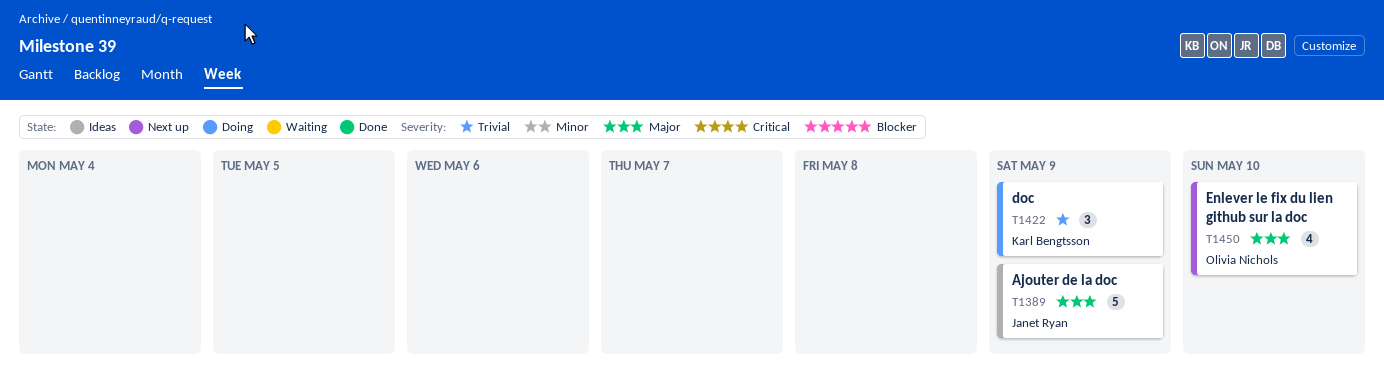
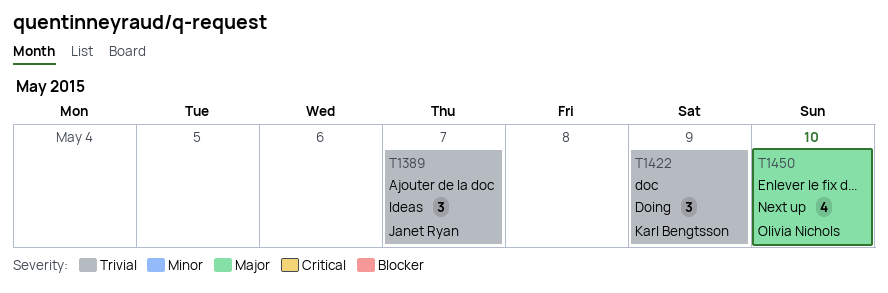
T1389, priority: Major -> Trivial
T1389, estimate: 5 -> 3
T1389, due: May 9 -> May 7

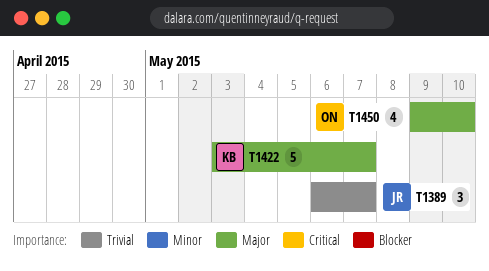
T1422, priority: Trivial -> Major
T1422, estimate: 3 -> 5
T1422, due: May 9 -> May 7

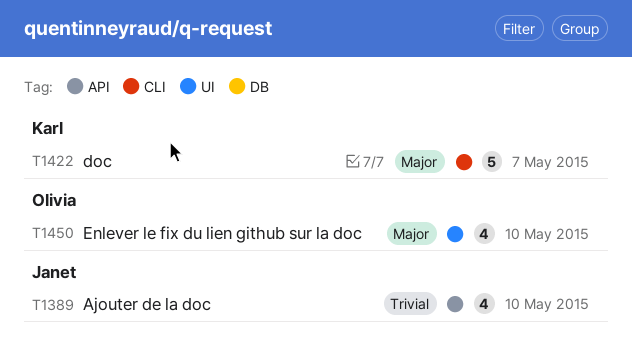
T1389, estimate: 3 -> 4
T1389, due: May 7 -> May 10

